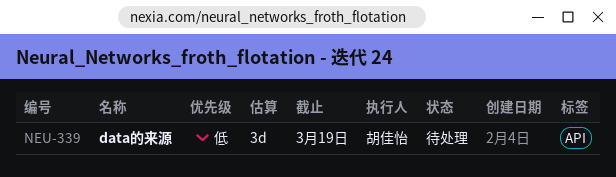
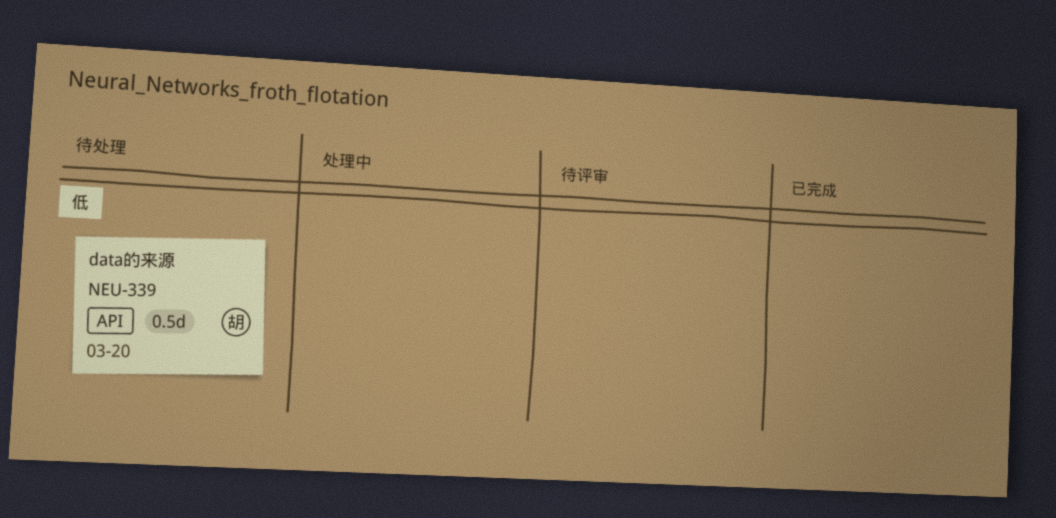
NEU-339, estimate: 3d -> 0.5d
NEU-339, due: Mar 19 -> Mar 20

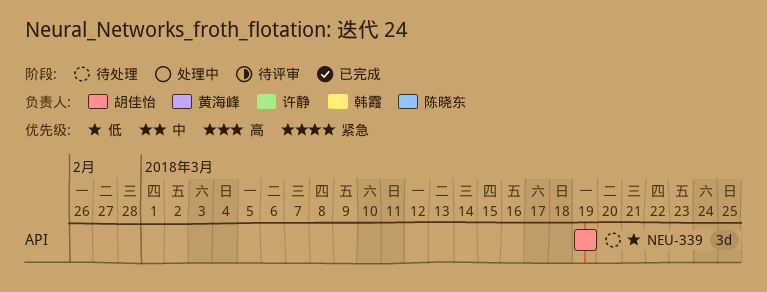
NEU-339, estimate: 0.5d -> 3d
NEU-339, due: Mar 20 -> Mar 19

